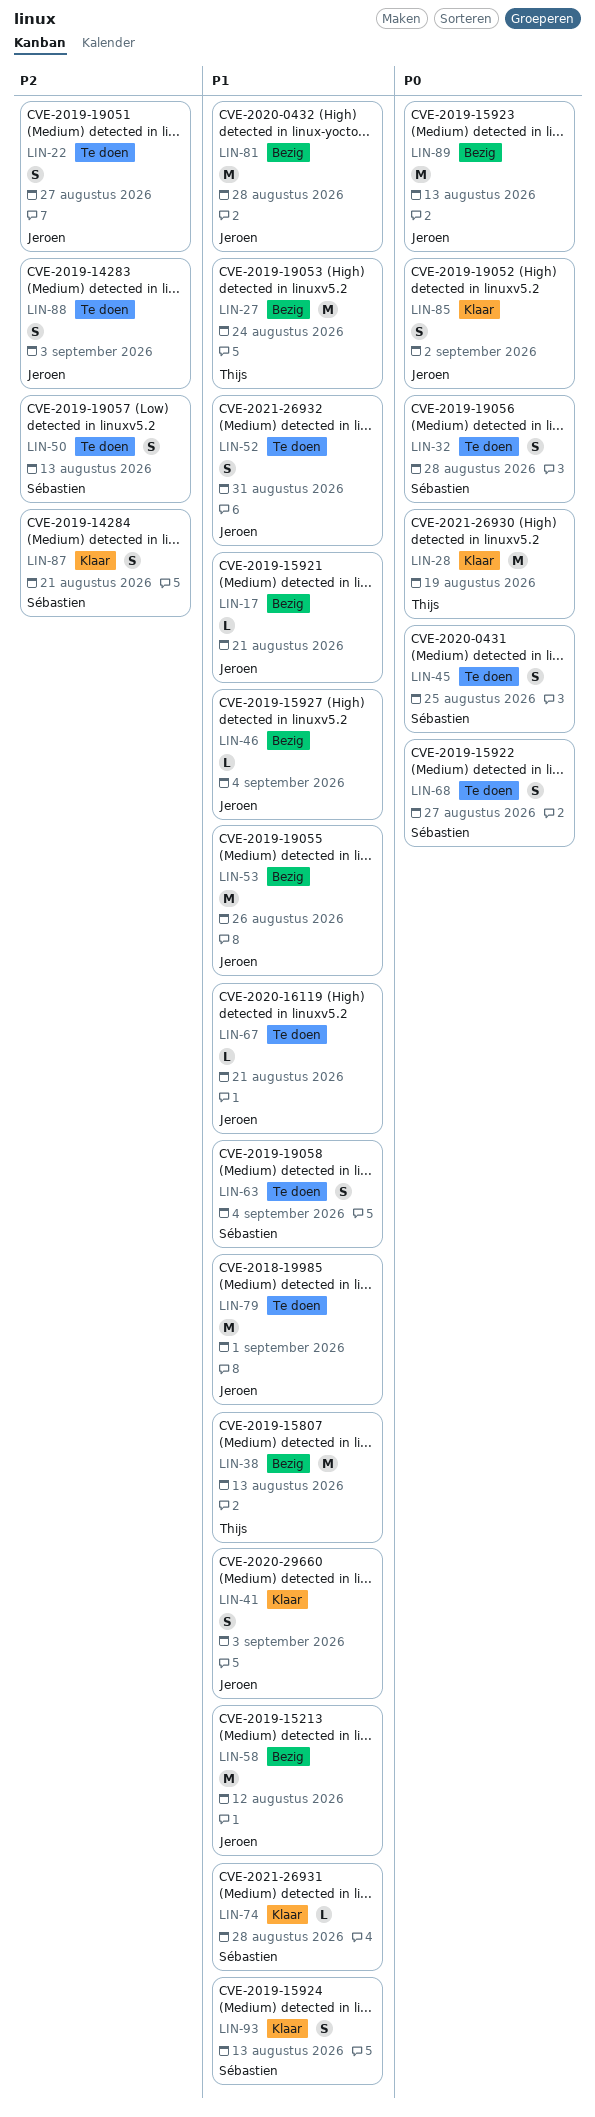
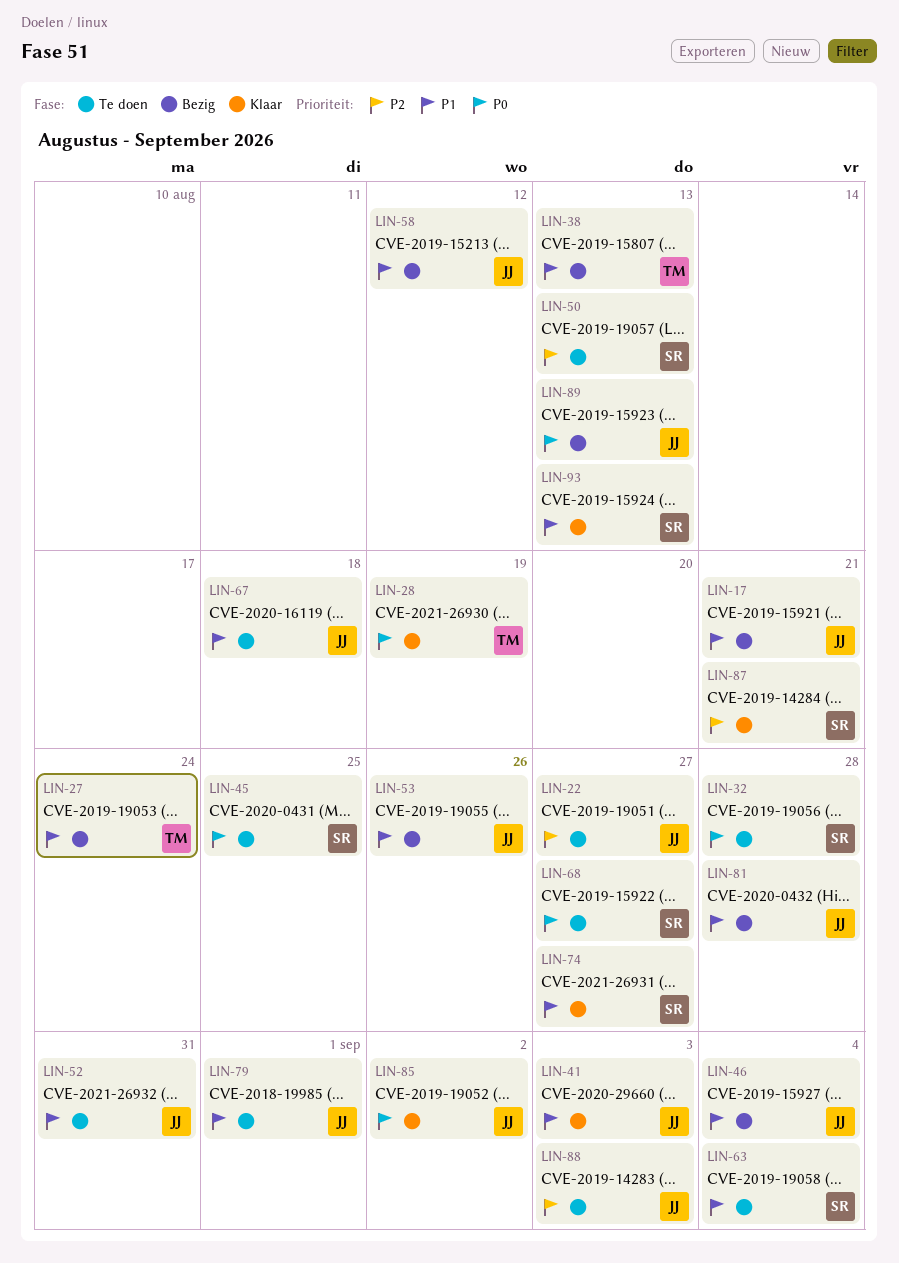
LIN-67, due: Aug 21 -> Aug 18
LIN-74, due: Aug 28 -> Aug 27

